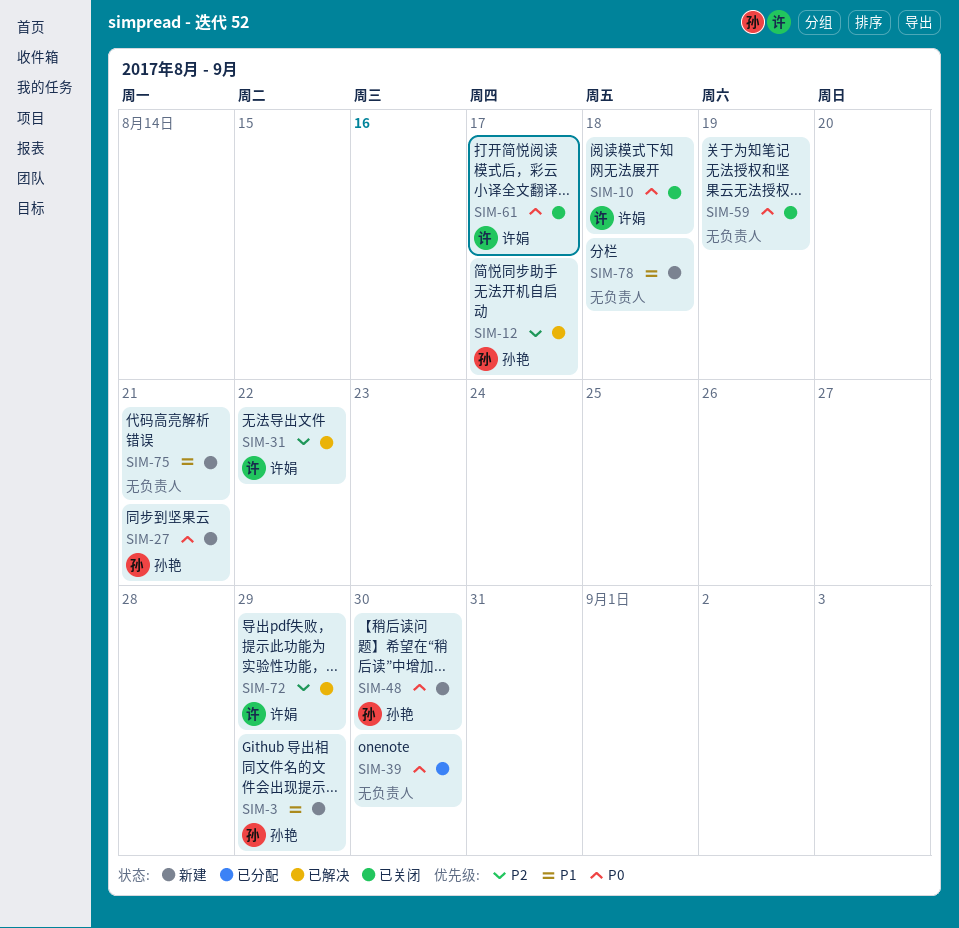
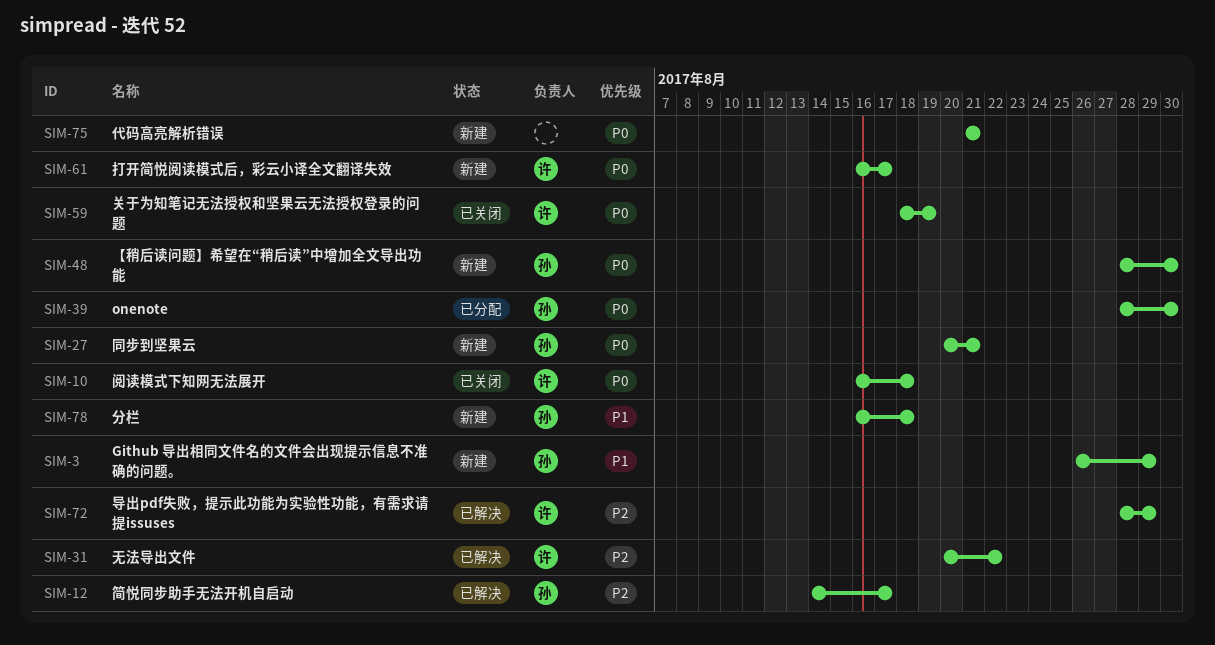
SIM-39, owner: none -> 孙艳
SIM-59, owner: none -> 许娟
SIM-61, status: 已关闭 -> 新建
SIM-75, priority: P1 -> P0
SIM-78, owner: none -> 孙艳

